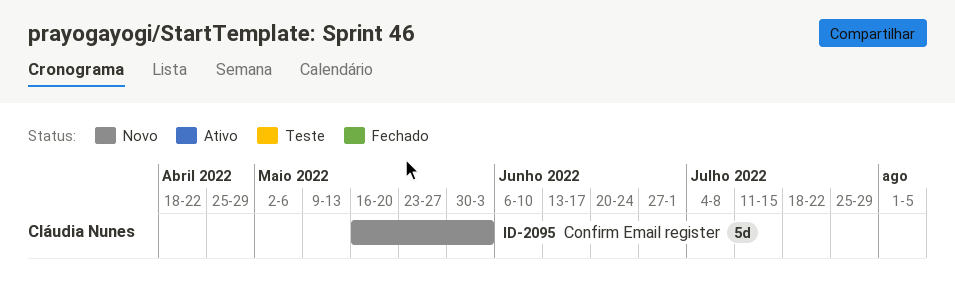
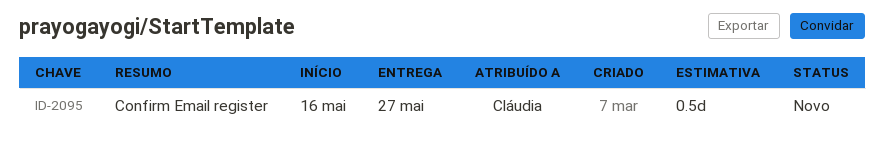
ID-2095, estimate: 5d -> 0.5d
ID-2095, due: Jun 3 -> May 27

